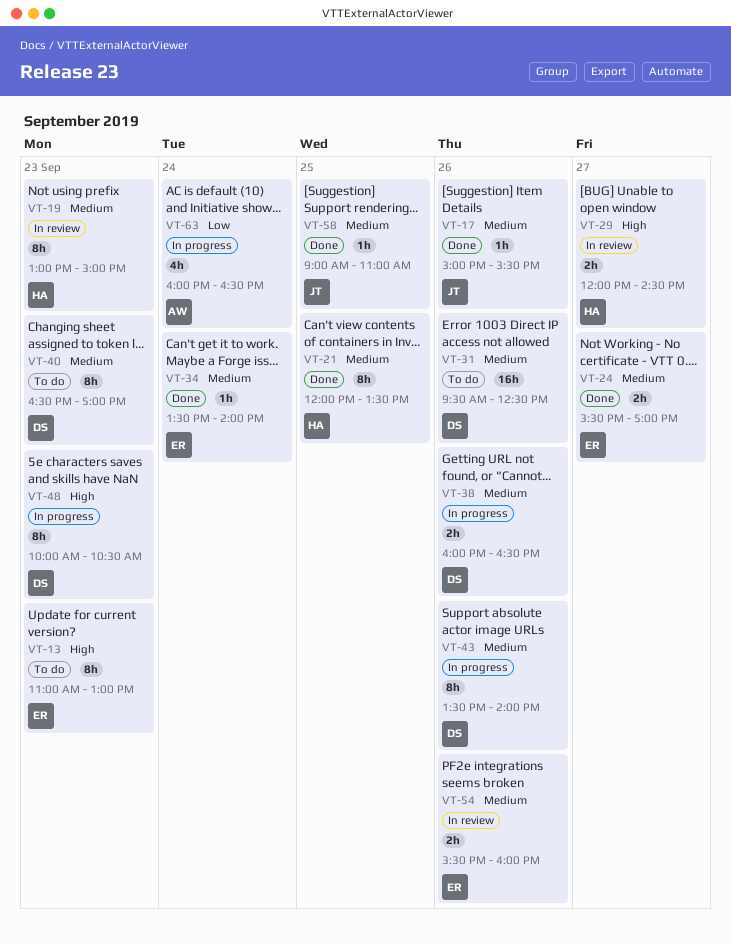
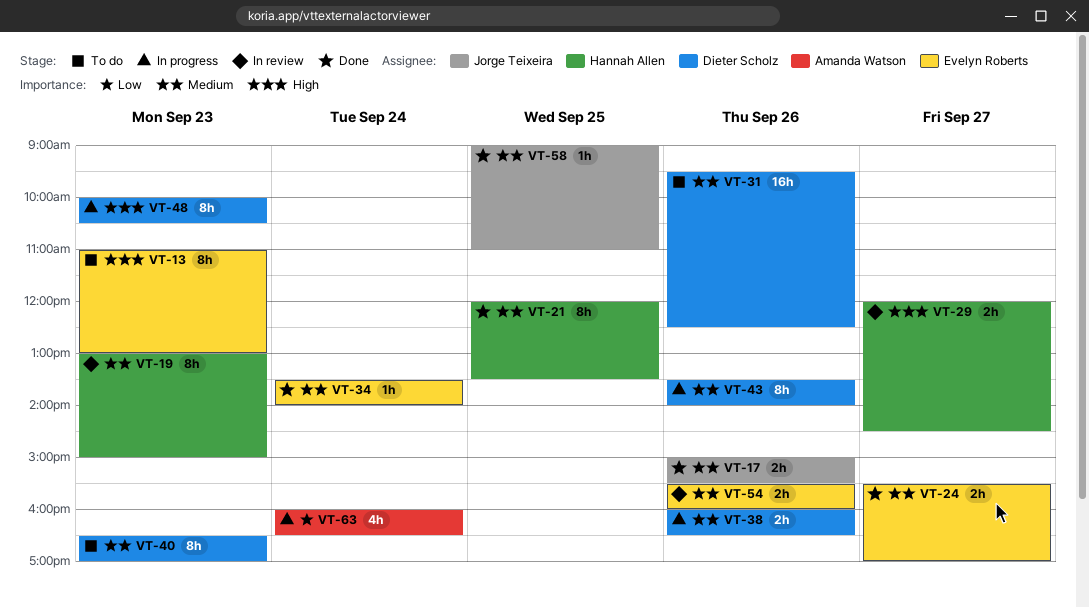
VT-17, estimate: 1h -> 2h

